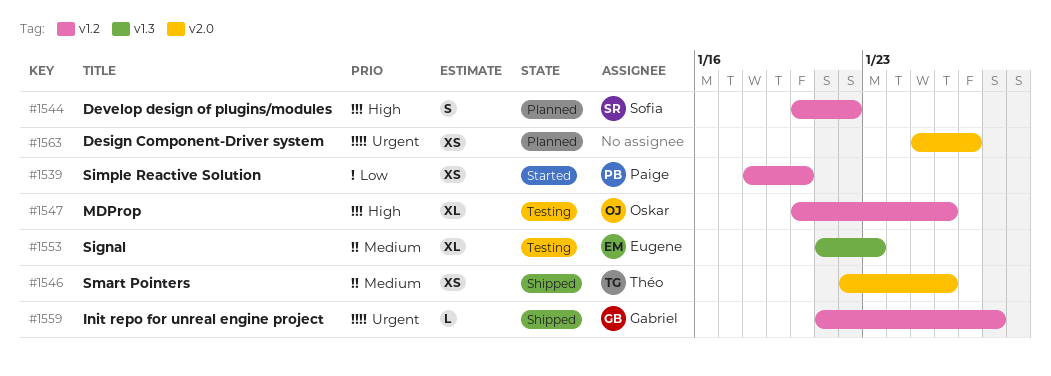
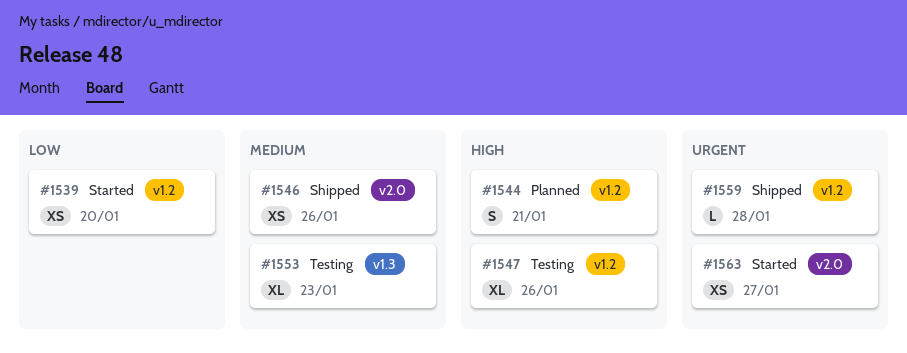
#1544, due: Jan 22 -> Jan 21
#1563, status: Planned -> Started

